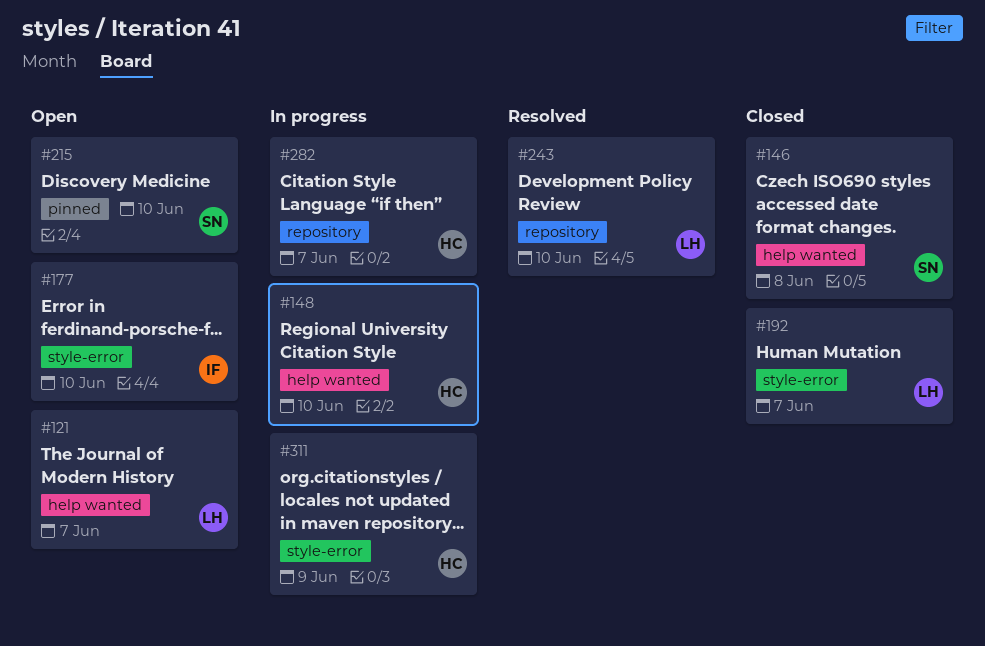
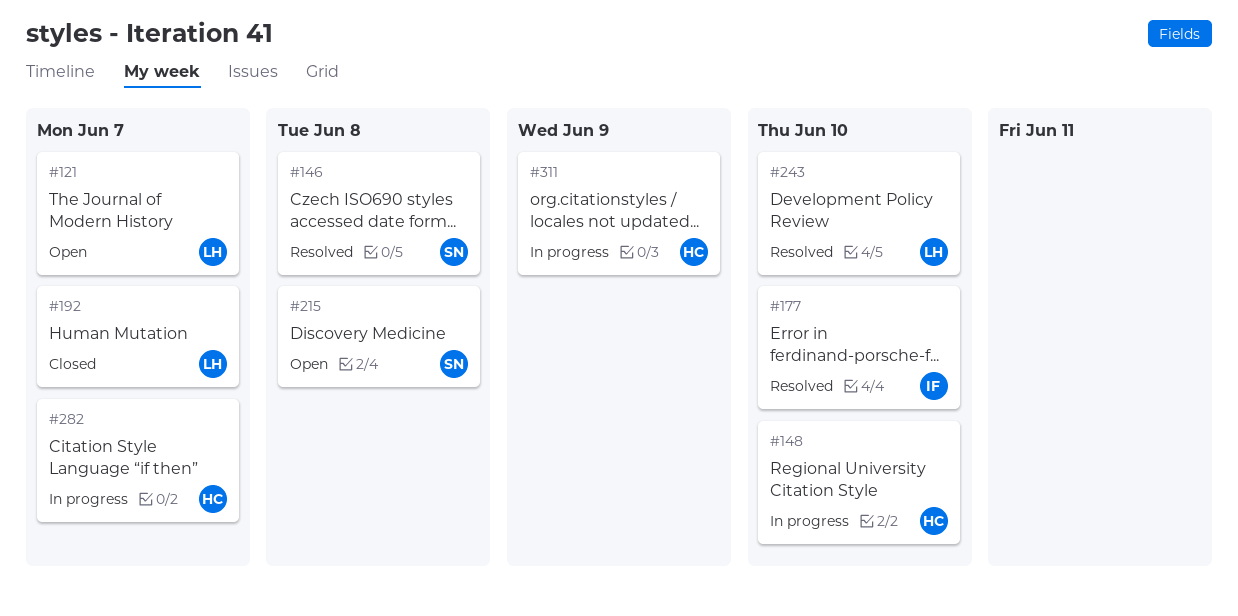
#146, status: Closed -> Resolved
#177, status: Open -> Resolved
#215, due: Jun 10 -> Jun 8

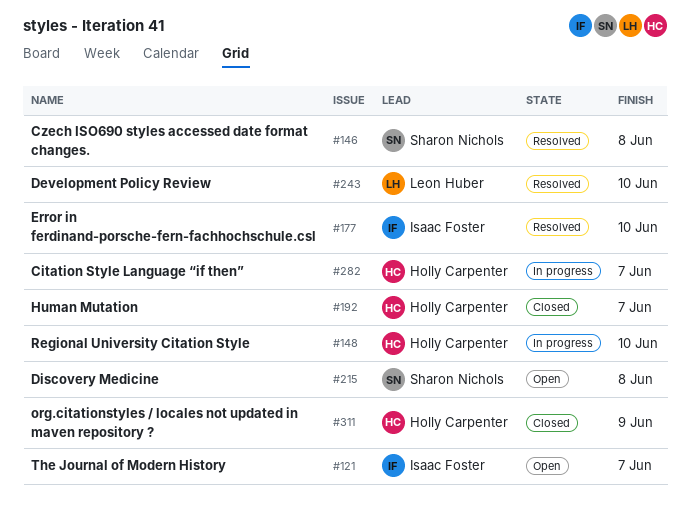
#121, owner: Leon Huber -> Isaac Foster
#192, owner: Leon Huber -> Holly Carpenter
#311, status: In progress -> Closed

